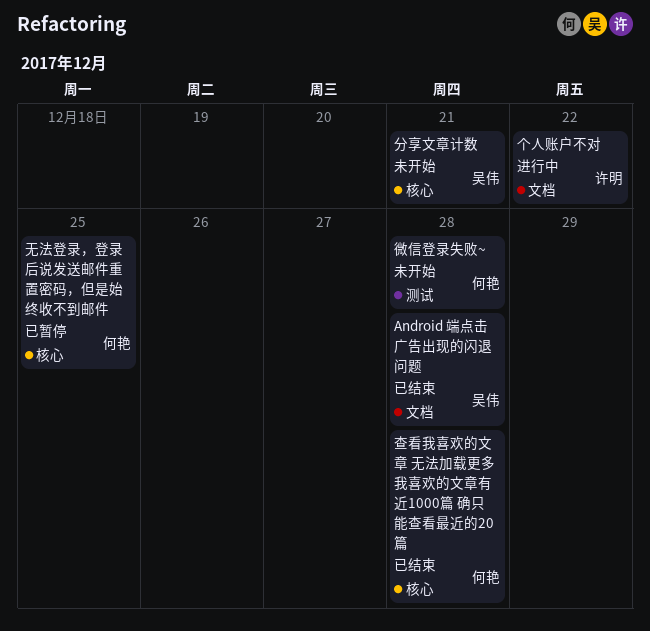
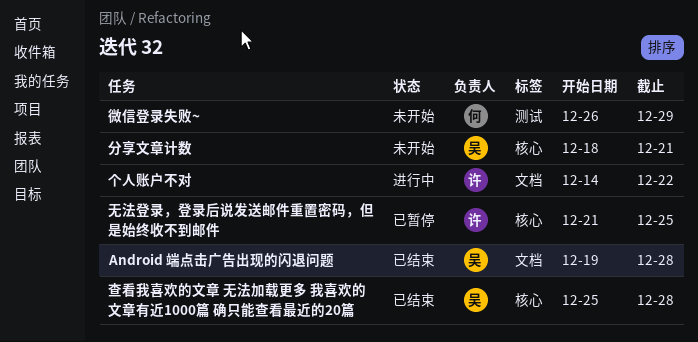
微信登录失败~, due: Dec 28 -> Dec 29
无法登录，登录后说发送邮件重置密码，但是始终收不到邮件, owner: 何艳 -> 许明
查看我喜欢的文章 无法加载更多 我喜欢的文章有近1000篇 确只能查看最近的20篇, owner: 何艳 -> 吴伟

